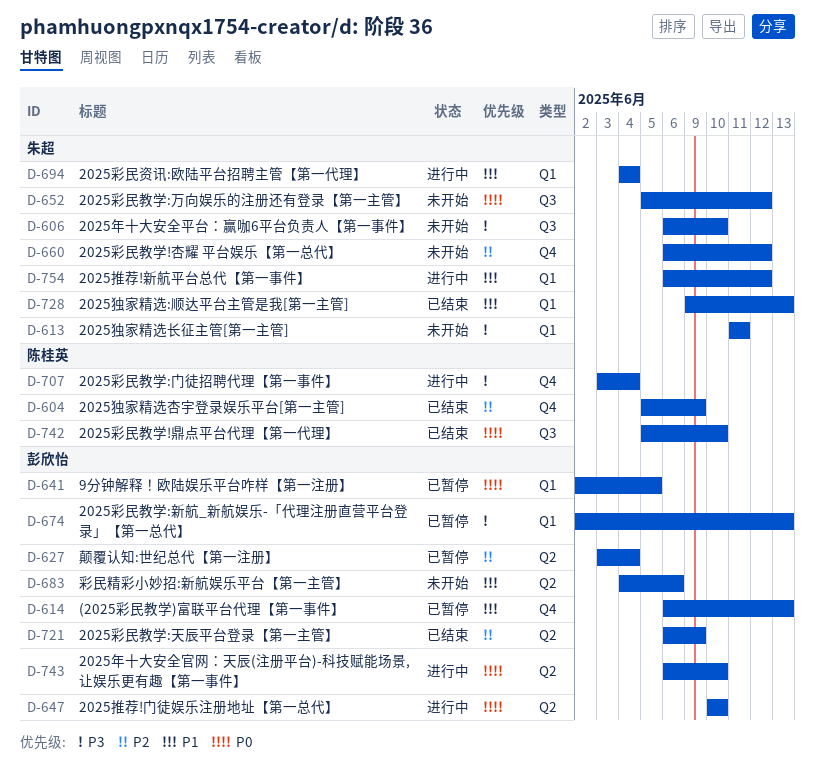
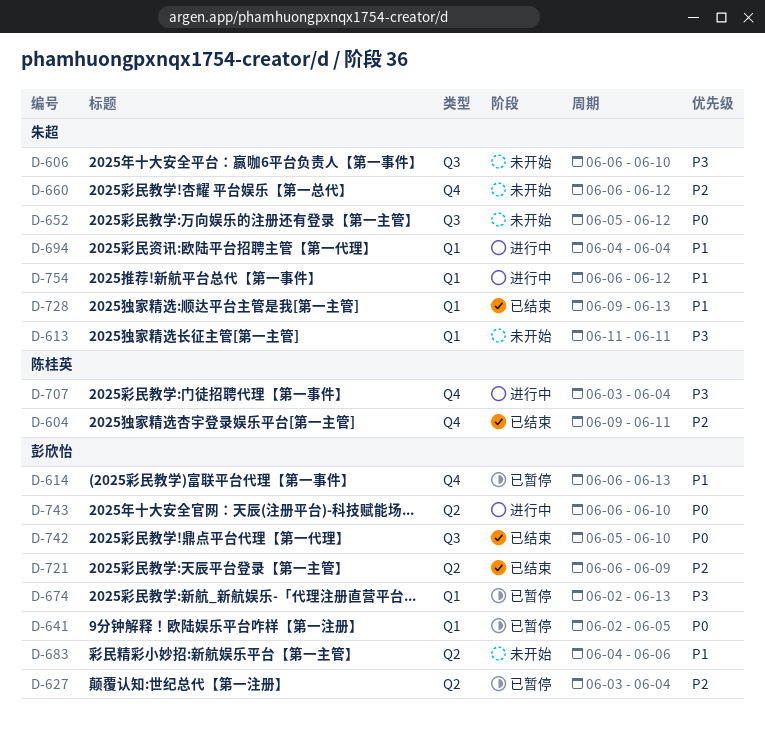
D-604, start: Jun 5 -> Jun 9
D-604, due: Jun 9 -> Jun 11
D-647: present -> none
D-742, owner: 陈桂英 -> 彭欣怡

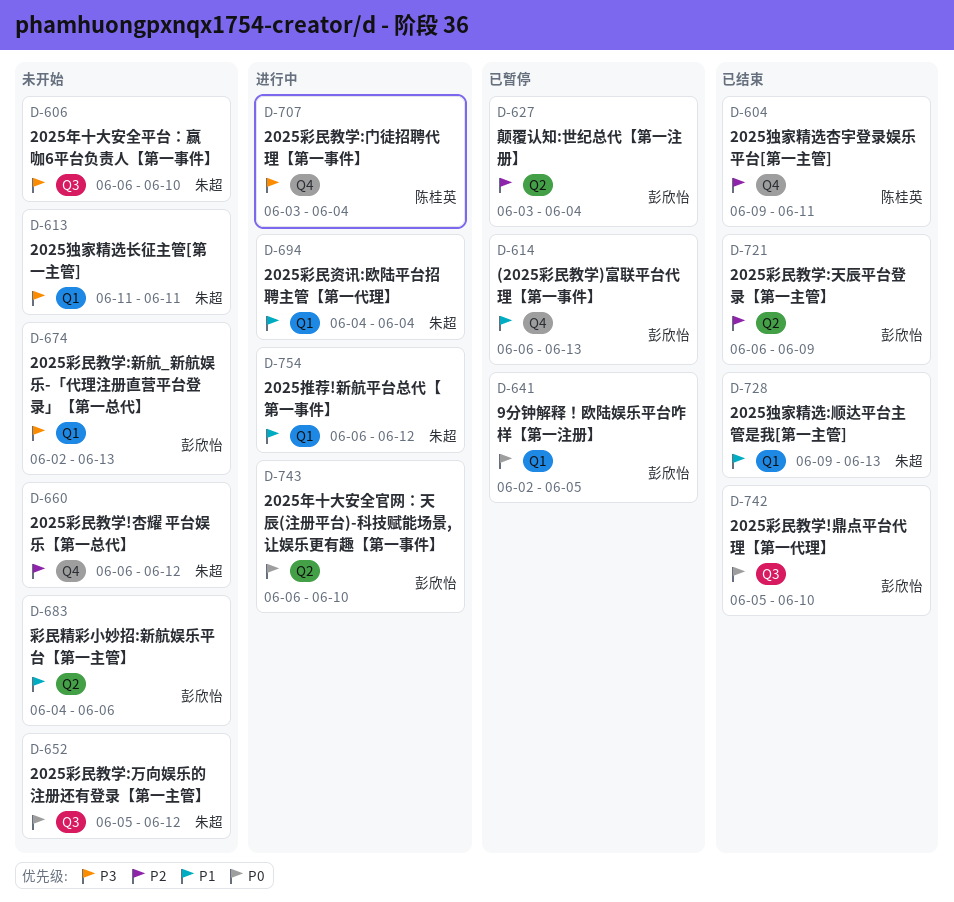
D-674, status: 已暂停 -> 未开始

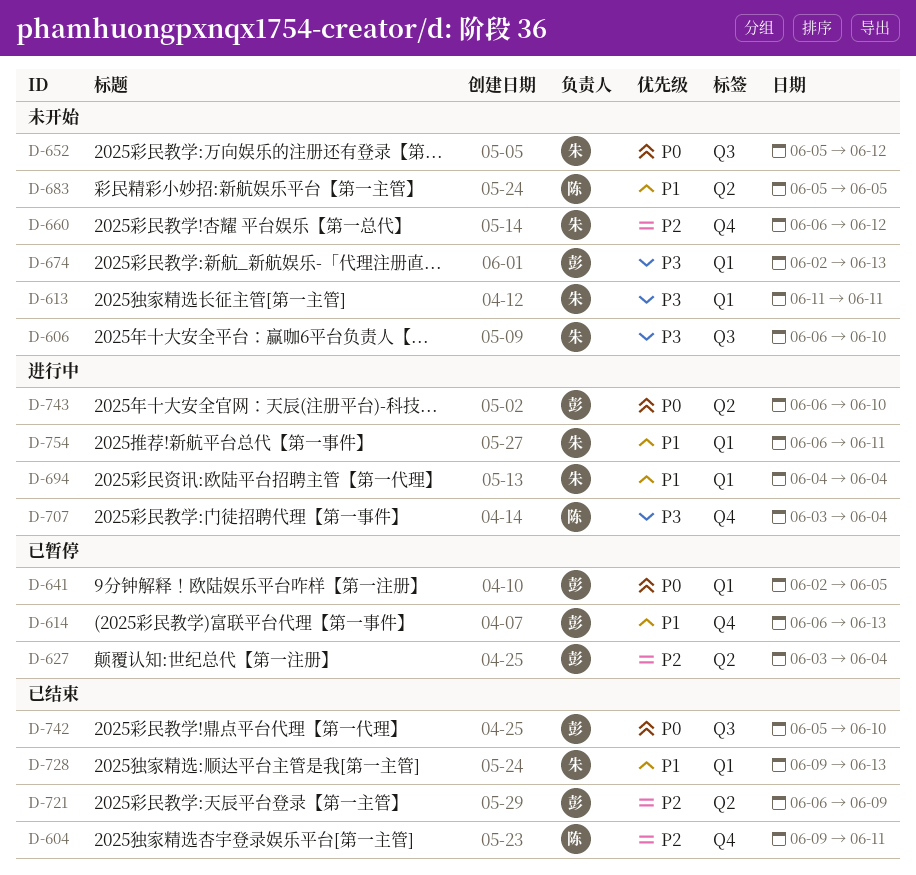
D-683, owner: 彭欣怡 -> 陈桂英
D-683, start: Jun 4 -> Jun 5
D-683, due: Jun 6 -> Jun 5
D-754, due: Jun 12 -> Jun 11

